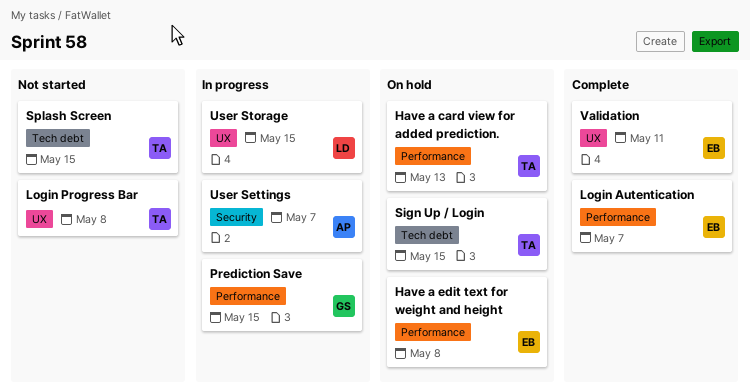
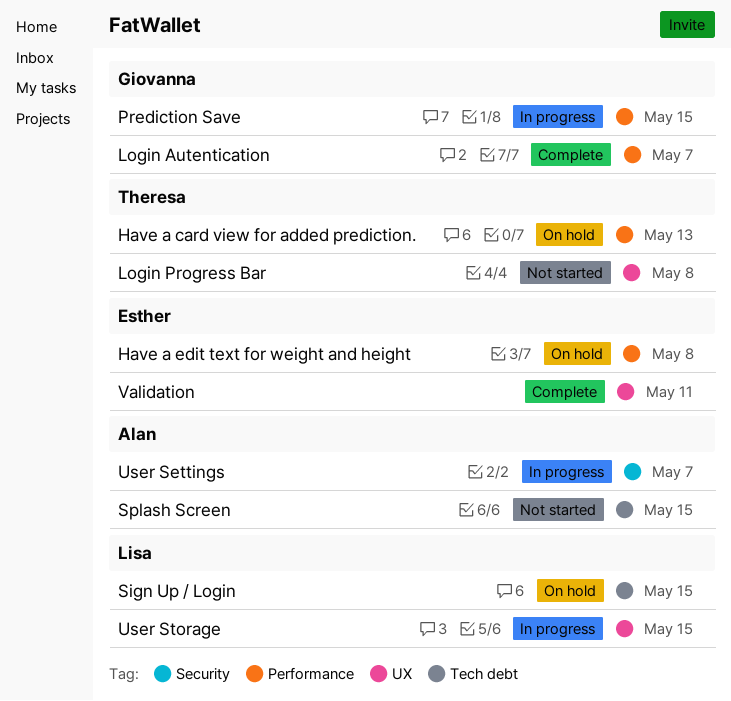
Login Autentication, owner: Esther -> Giovanna
Sign Up / Login, owner: Theresa -> Lisa
Splash Screen, owner: Theresa -> Alan

